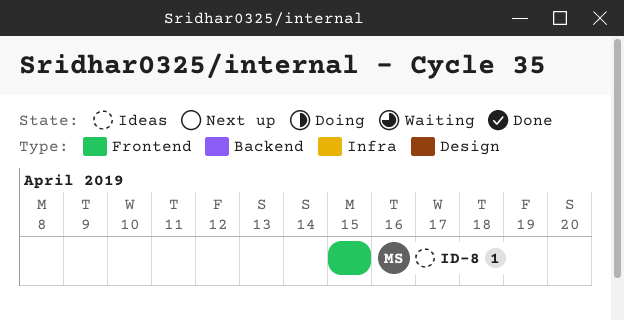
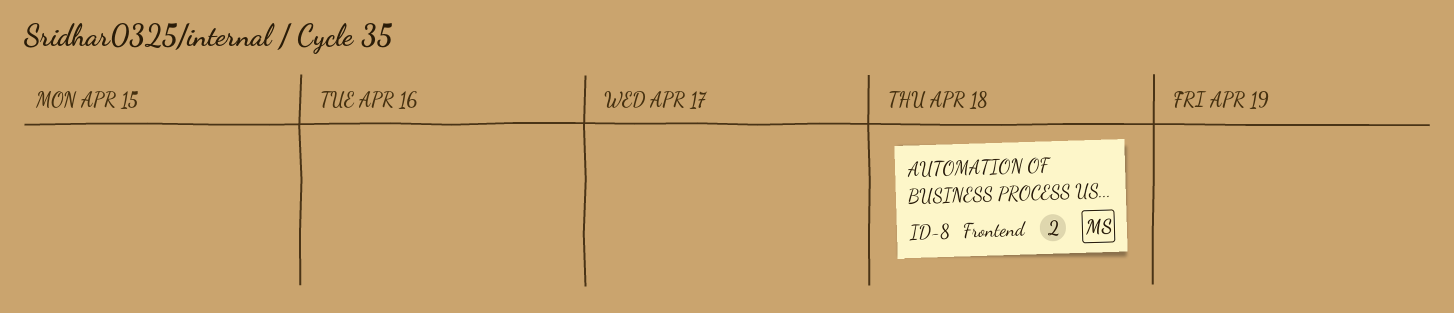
ID-8, estimate: 1 -> 2
ID-8, due: Apr 15 -> Apr 18

